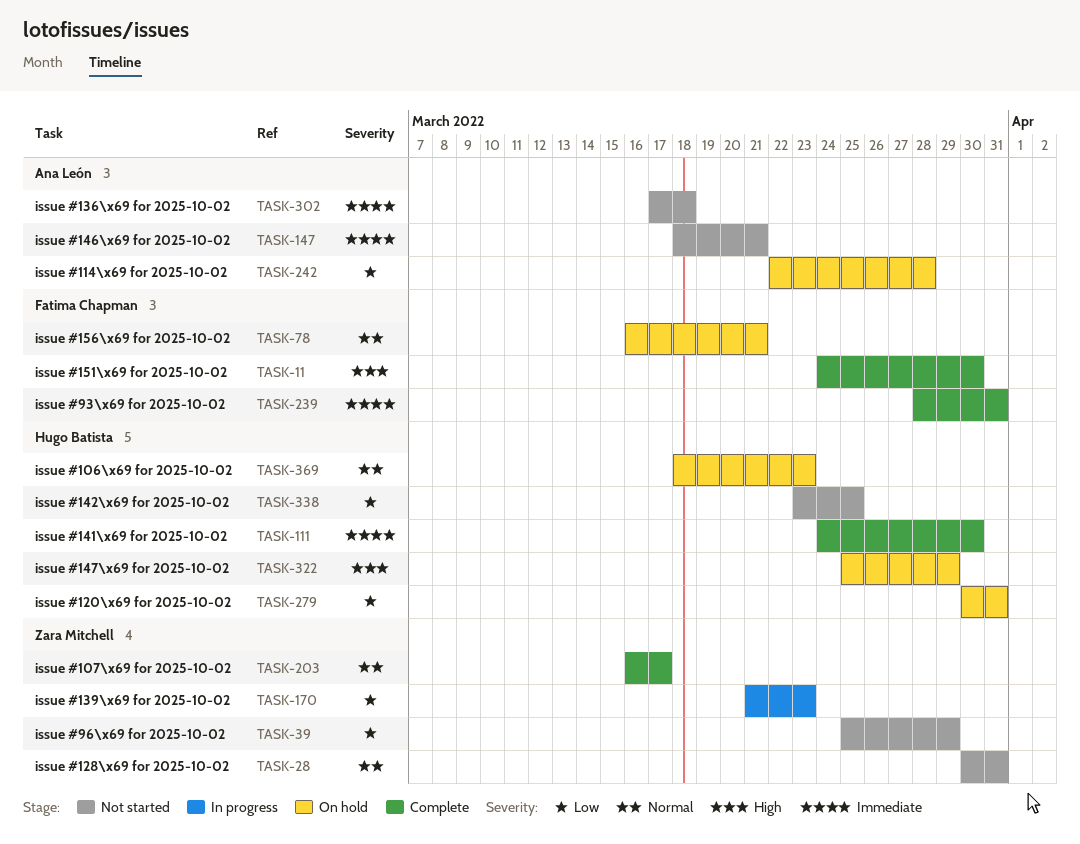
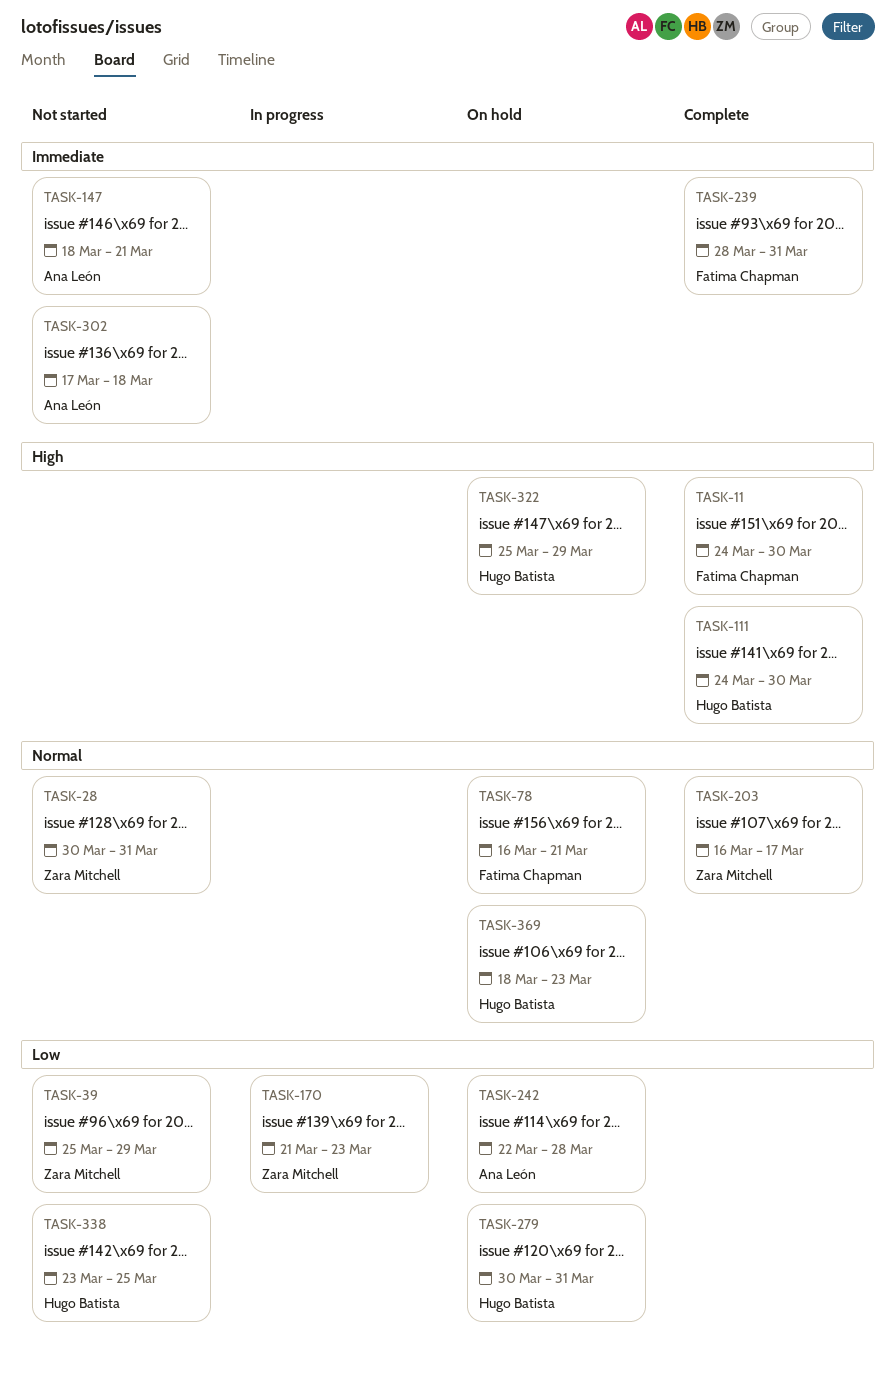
TASK-111, priority: Immediate -> High

